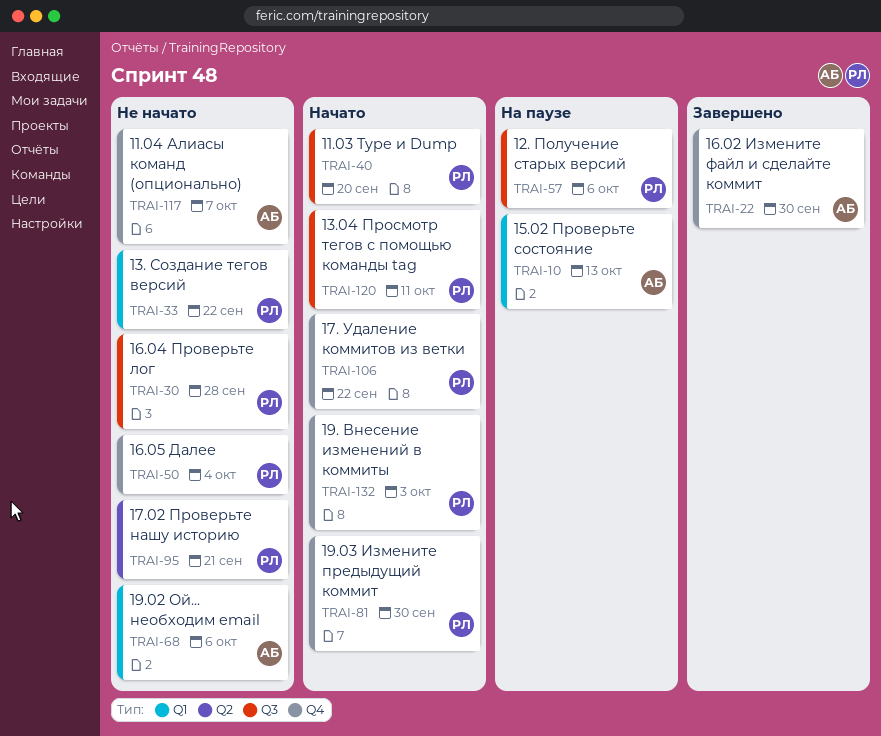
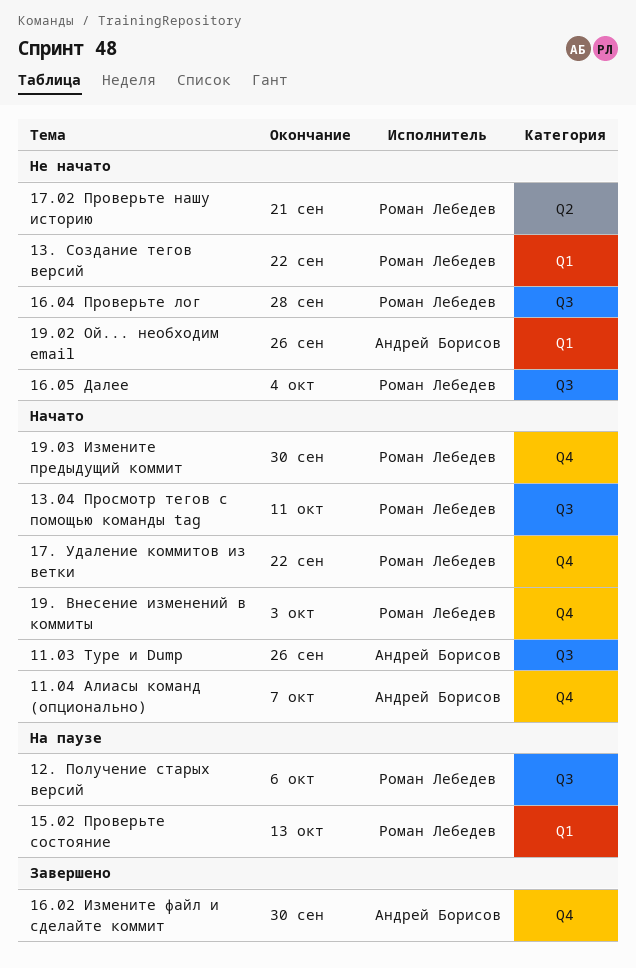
11.03 Type и Dump, owner: Роман Лебедев -> Андрей Борисов
11.03 Type и Dump, due: Sep 20 -> Sep 26
11.04 Алиасы команд (опционально), status: Не начато -> Начато
15.02 Проверьте состояние, owner: Андрей Борисов -> Роман Лебедев
16.05 Далее, label: Q4 -> Q3
19.02 Ой... необходим email, due: Oct 6 -> Sep 26

